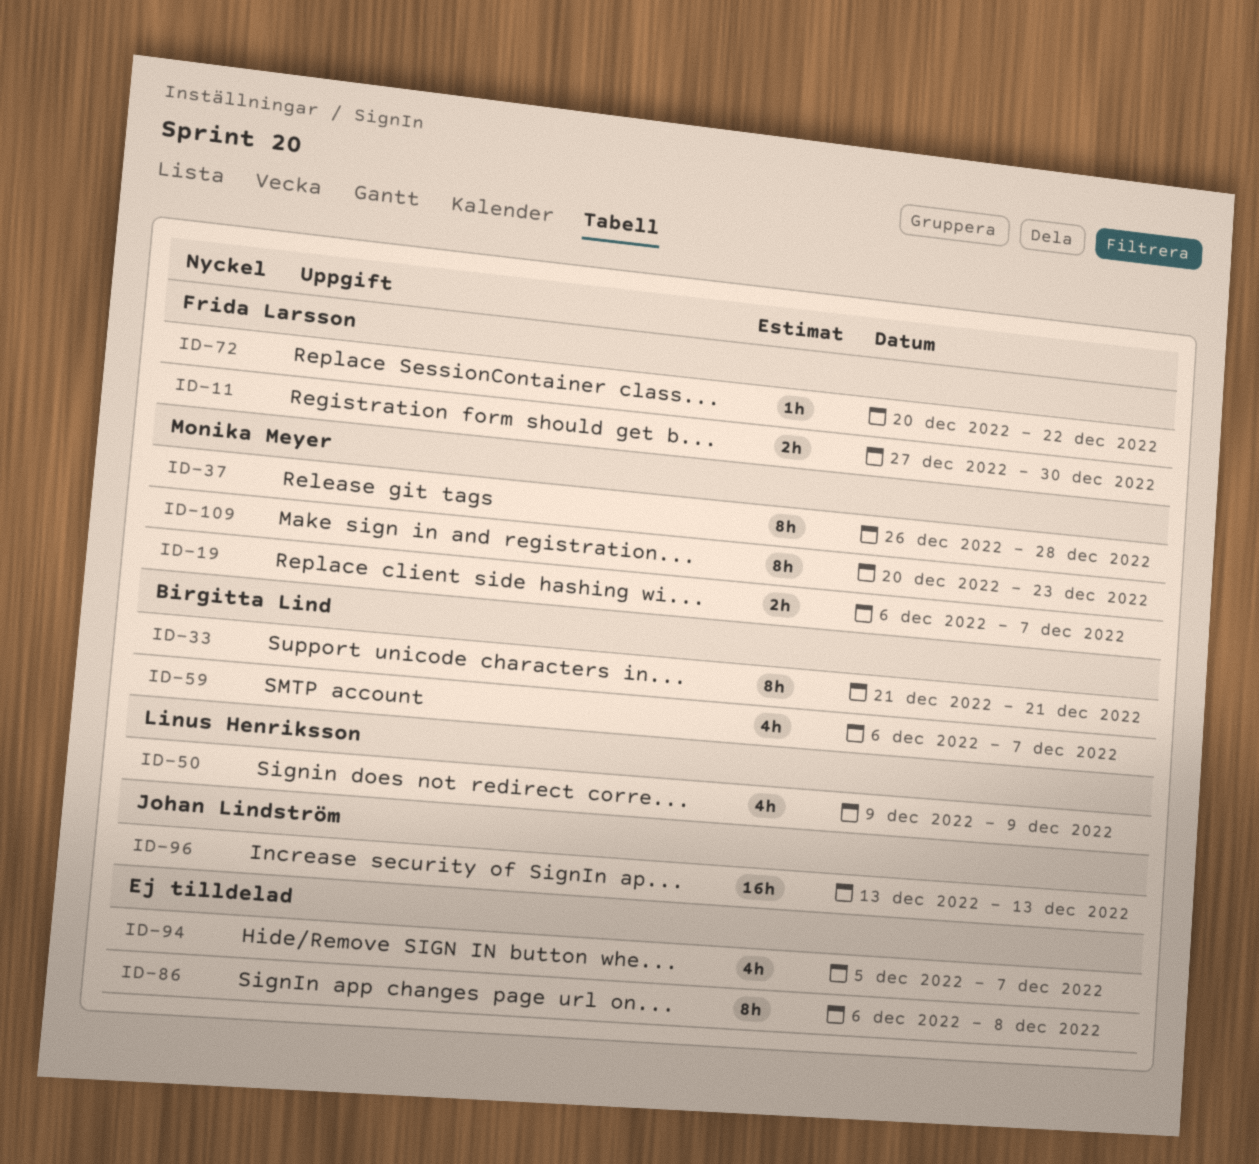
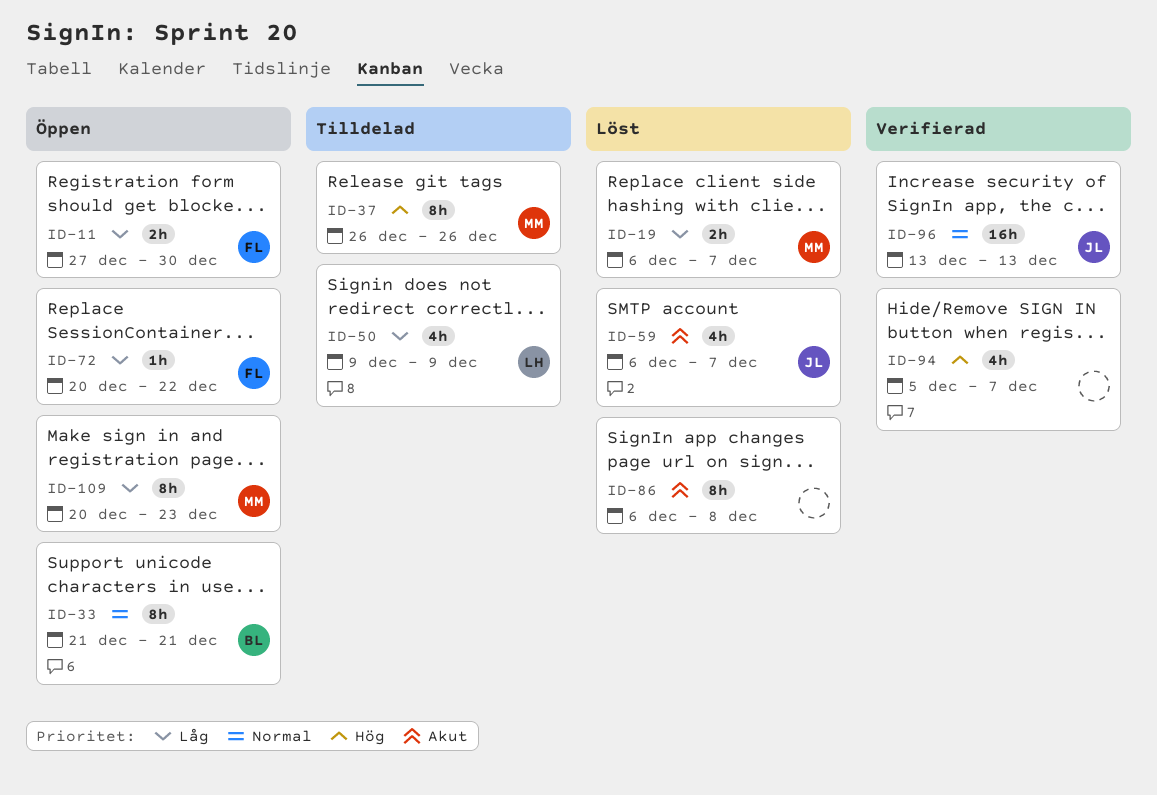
ID-37, due: Dec 28 -> Dec 26
ID-59, owner: Birgitta Lind -> Johan Lindström

